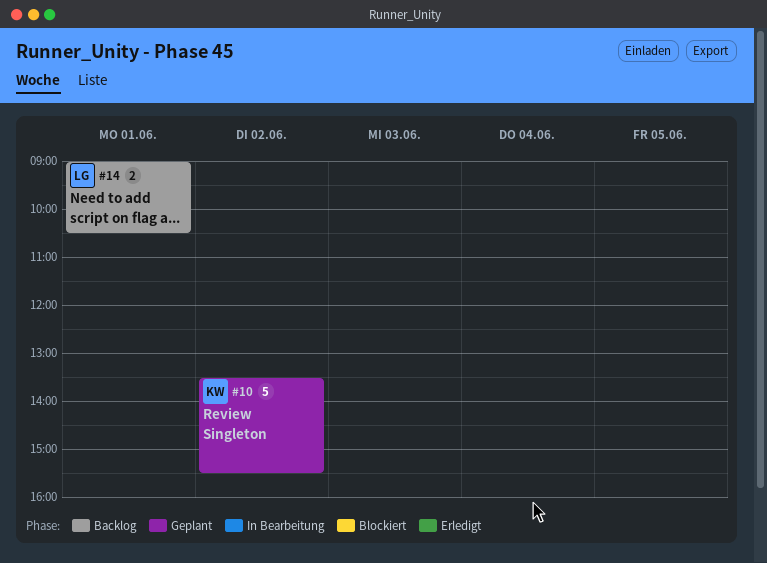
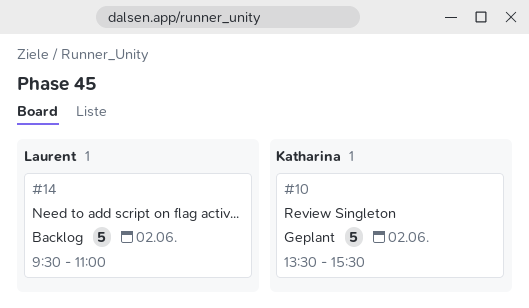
#14, estimate: 2 -> 5
#14, day: Jun 1 -> Jun 2
#14, begins: 09:00 -> 09:30
#14, ends: 10:30 -> 11:00

